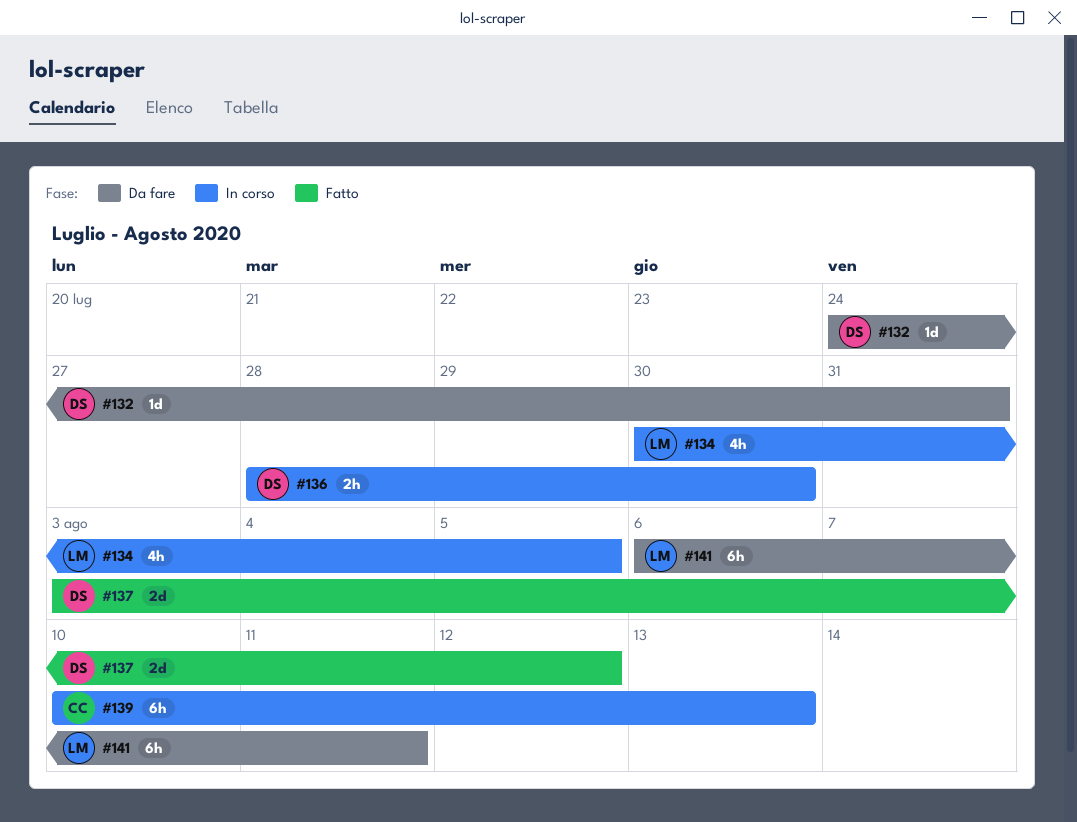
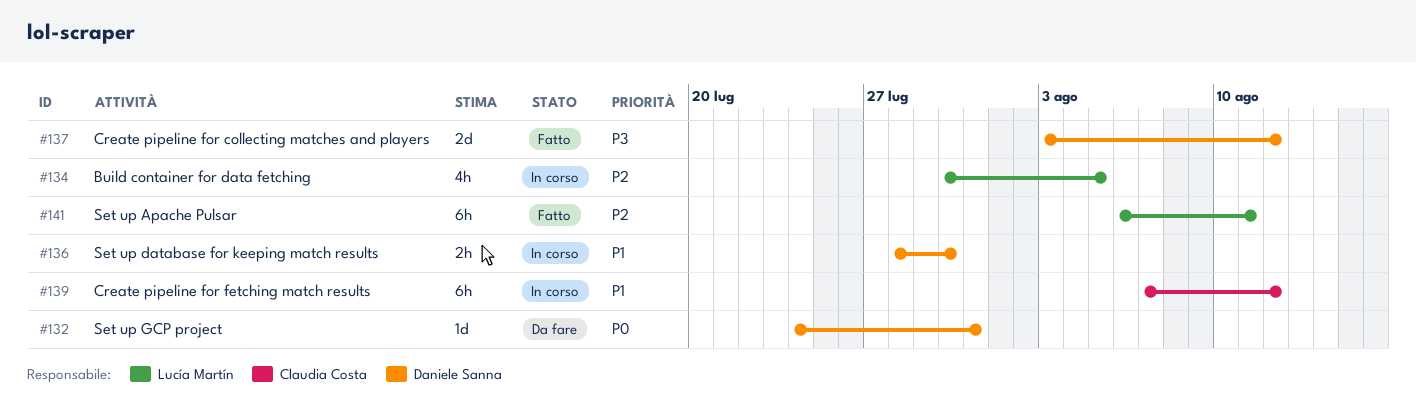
#139, start: Aug 10 -> Aug 7
#139, due: Aug 13 -> Aug 12
#141, status: Da fare -> Fatto

